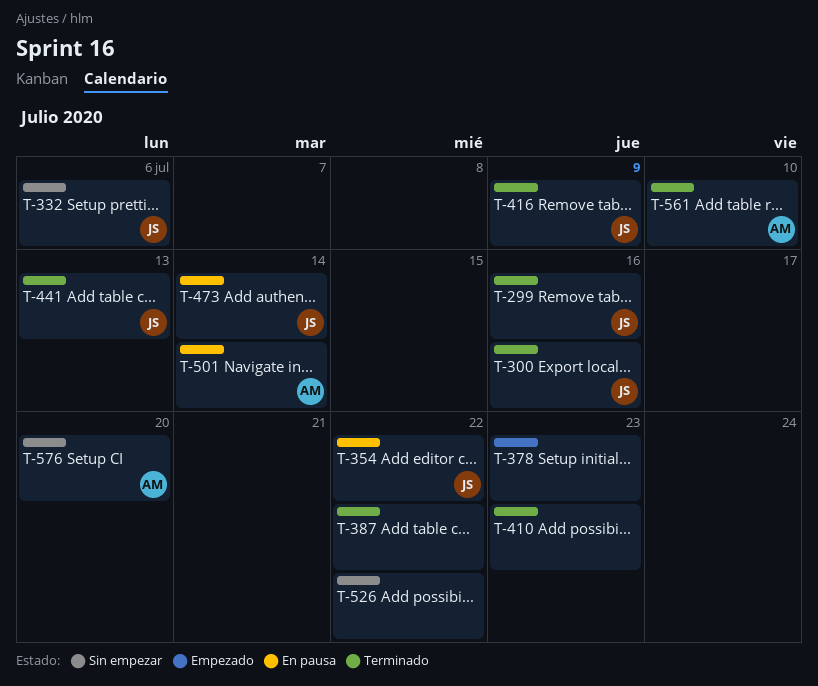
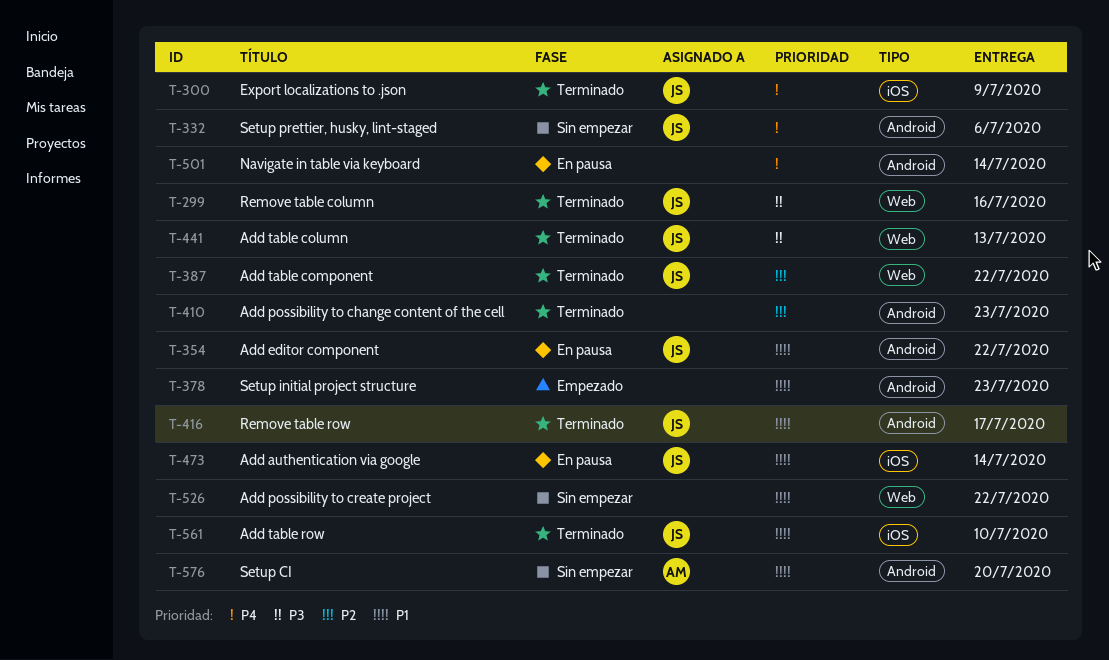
T-300, due: Jul 16 -> Jul 9
T-387, owner: none -> JS
T-416, due: Jul 9 -> Jul 17
T-501, owner: AM -> none
T-561, owner: AM -> JS

